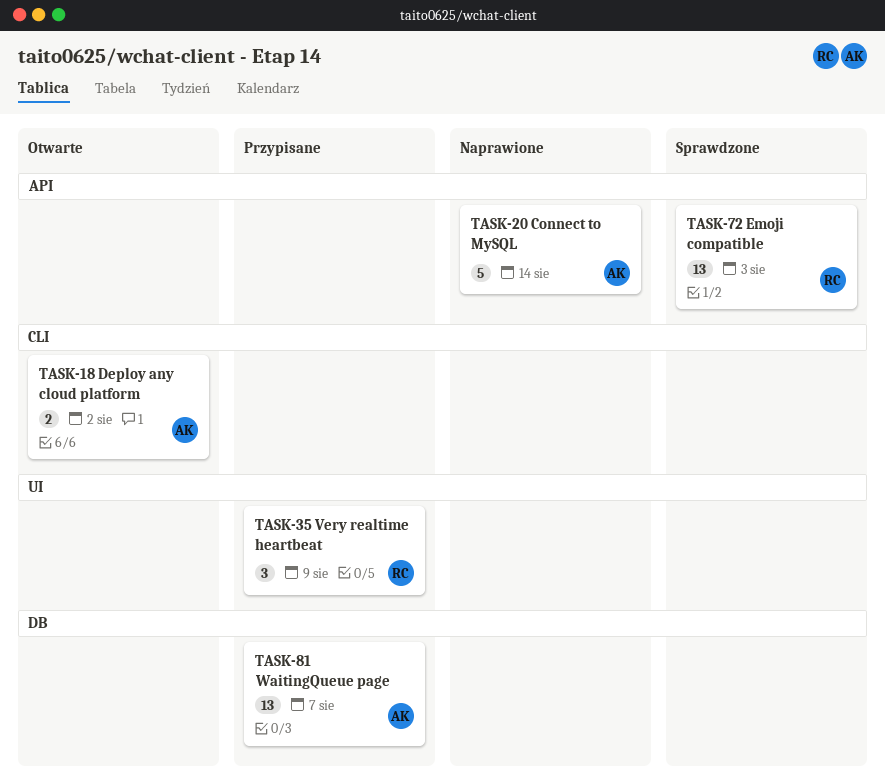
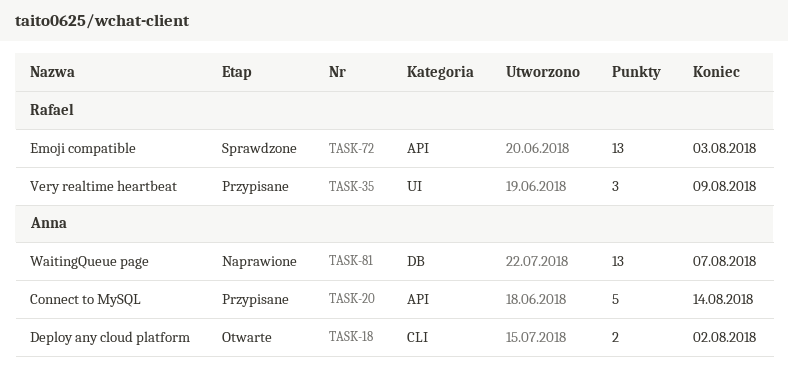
TASK-20, status: Naprawione -> Przypisane
TASK-81, status: Przypisane -> Naprawione

